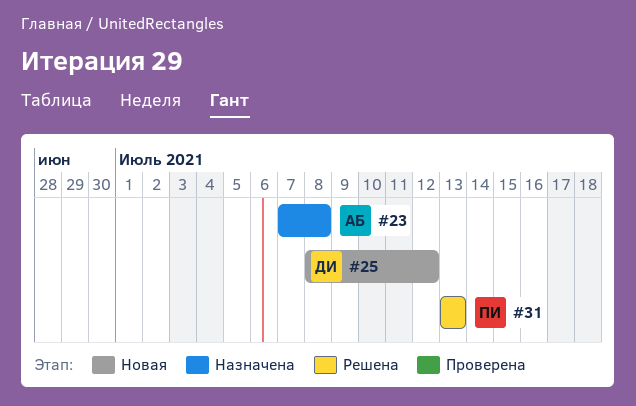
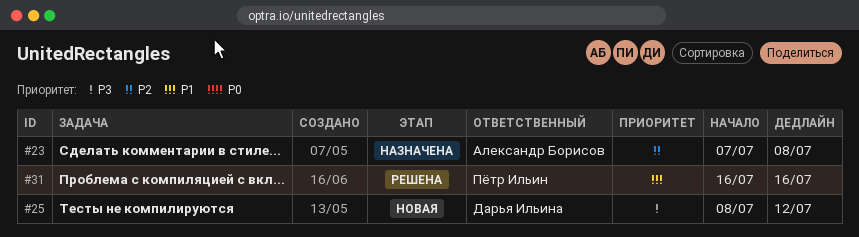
#31, start: Jul 13 -> Jul 16
#31, due: Jul 13 -> Jul 16

